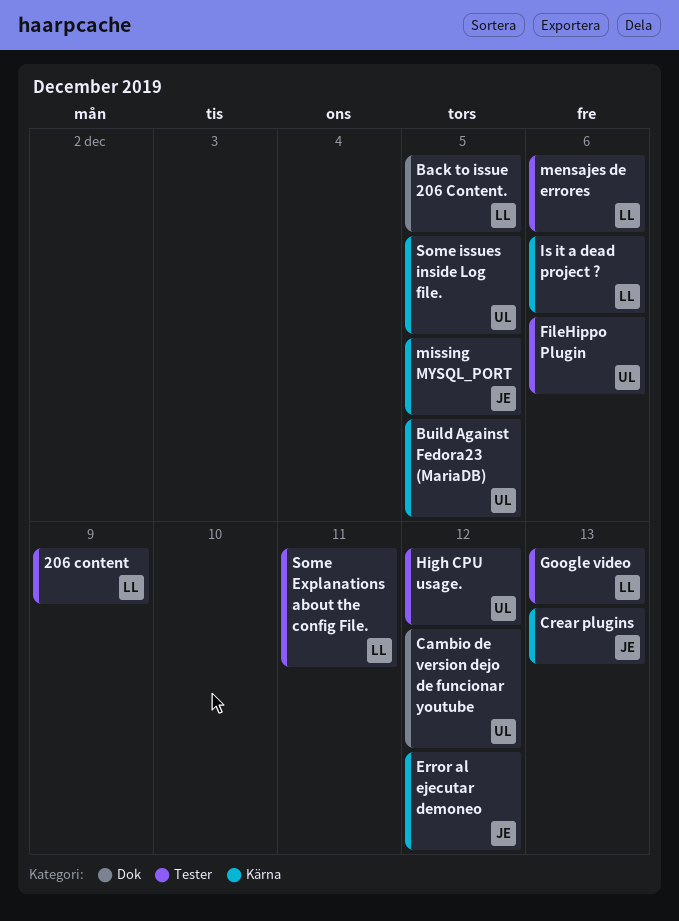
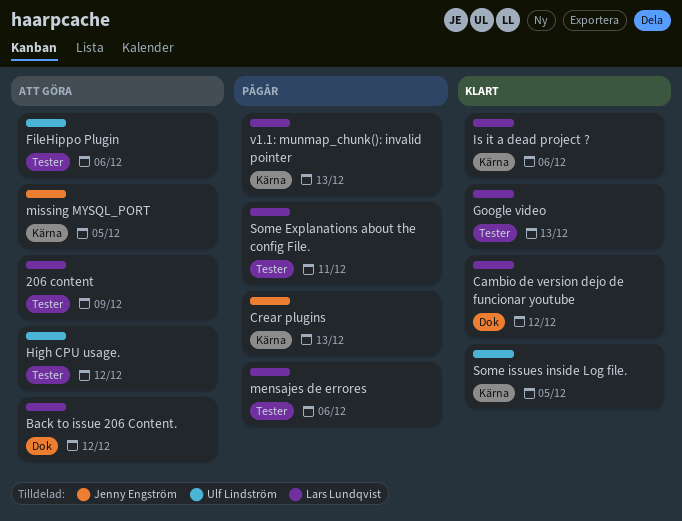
Back to issue 206 Content., due: Dec 5 -> Dec 12
Build Against Fedora23 (MariaDB): present -> none
Cambio de version dejo de funcionar youtube, owner: Ulf Lindström -> Lars Lundqvist
Error al ejecutar demoneo: present -> none
v1.1: munmap_chunk(): invalid pointer: none -> present

